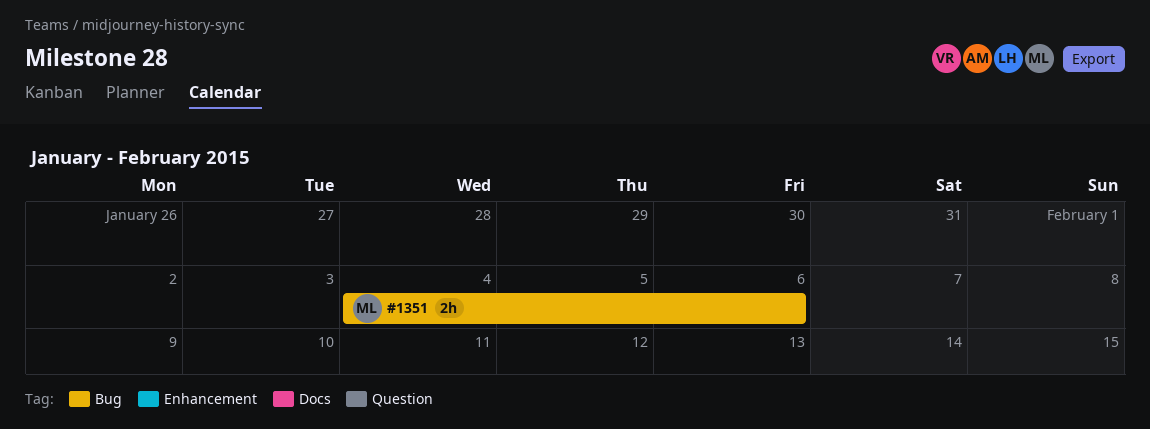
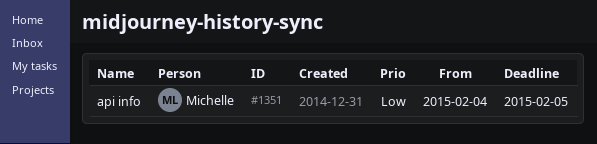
#1351, due: Feb 6 -> Feb 5

